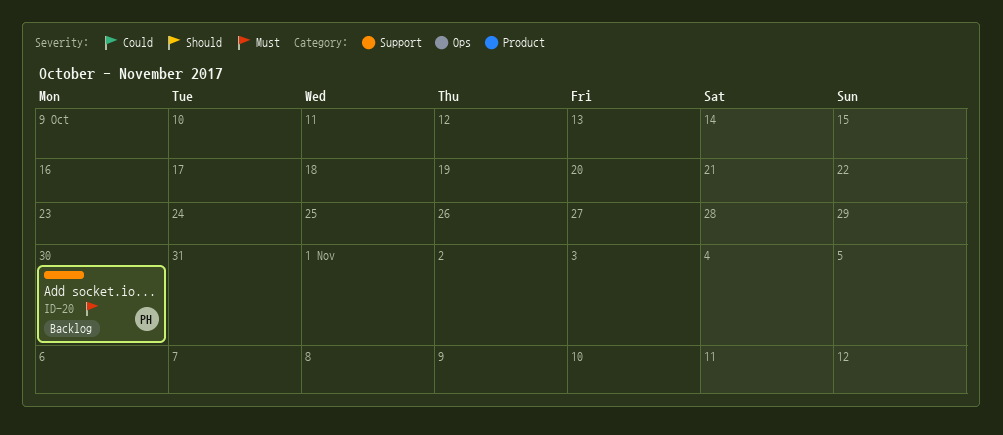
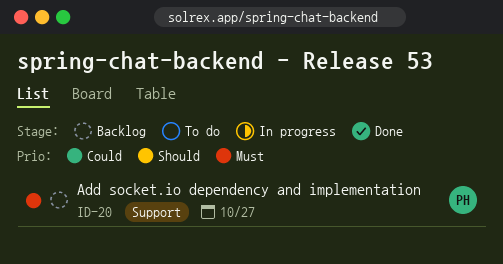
ID-20, due: Oct 30 -> Oct 27

